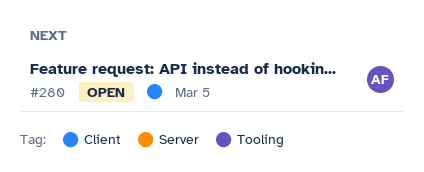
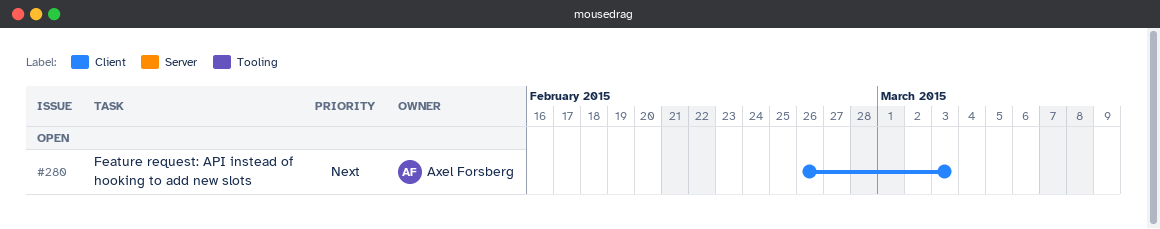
#280, due: Mar 5 -> Mar 3

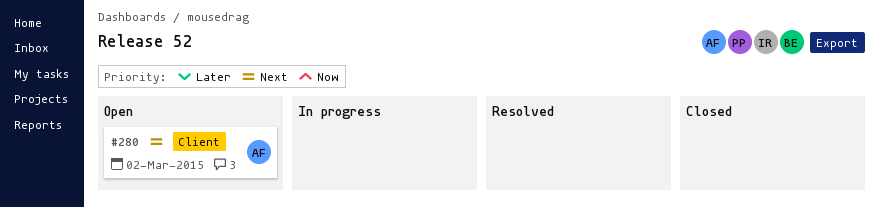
#280, due: Mar 3 -> Mar 2

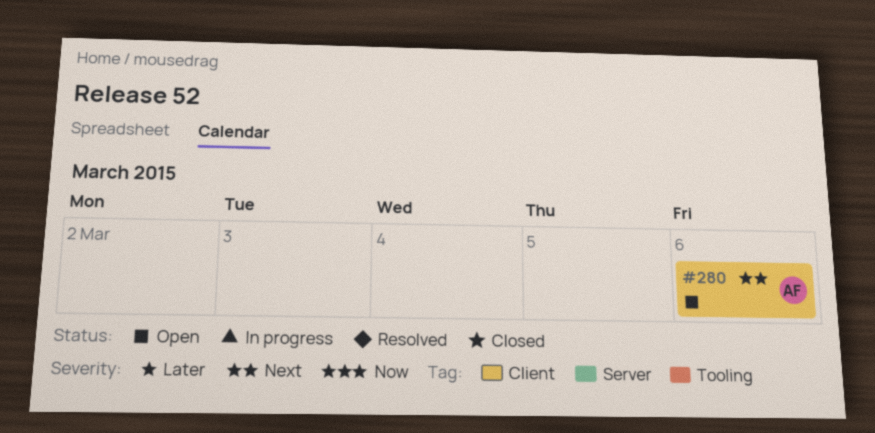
#280, due: Mar 2 -> Mar 6

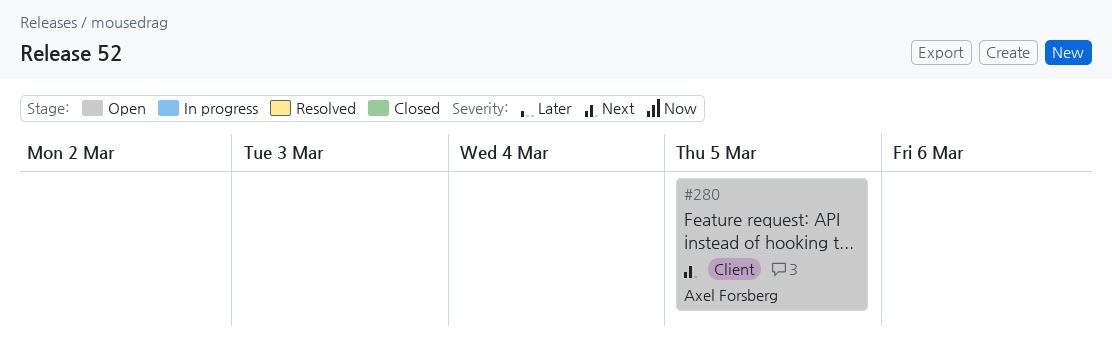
#280, due: Mar 6 -> Mar 5

